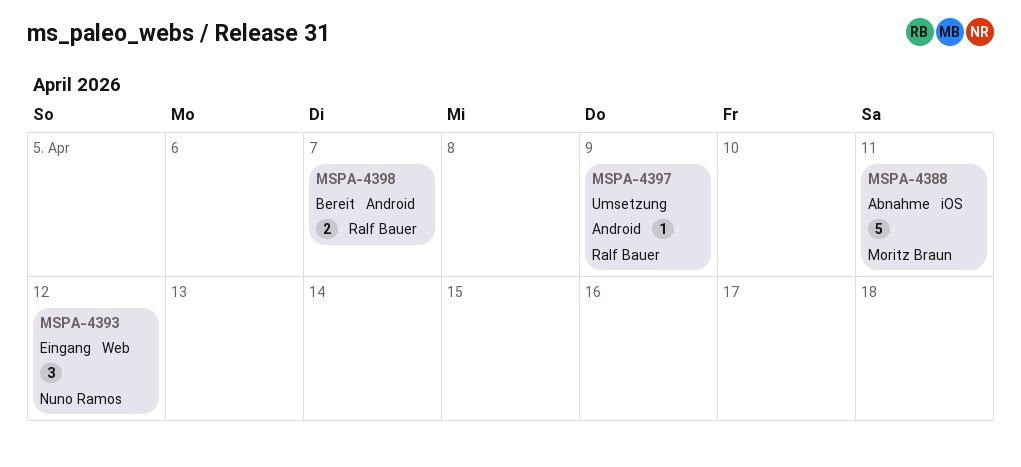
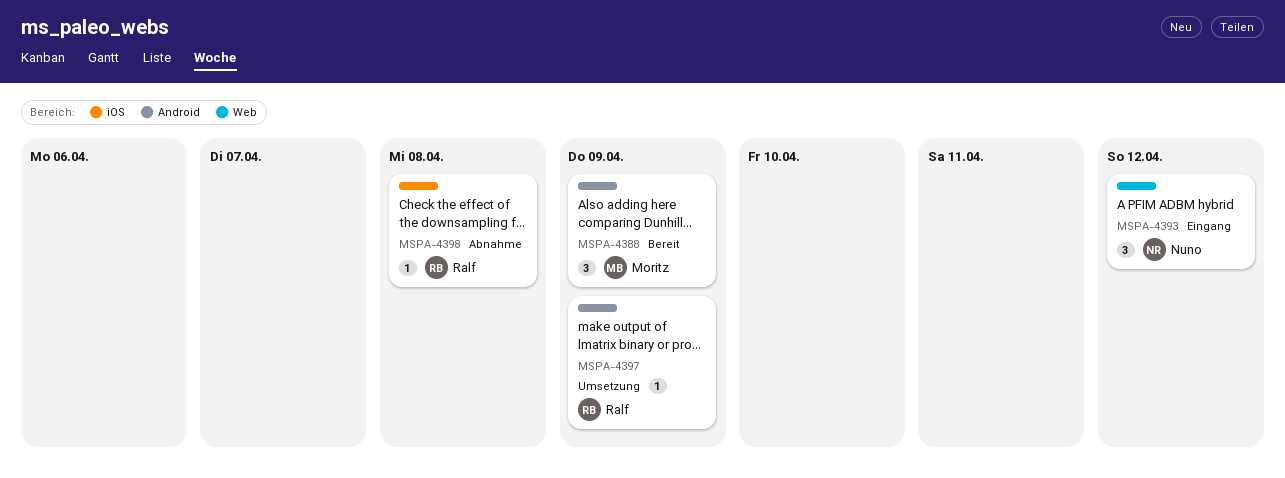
MSPA-4388, status: Abnahme -> Bereit
MSPA-4388, label: iOS -> Android
MSPA-4388, estimate: 5 -> 3
MSPA-4388, due: Apr 11 -> Apr 9
MSPA-4398, status: Bereit -> Abnahme
MSPA-4398, label: Android -> iOS
MSPA-4398, estimate: 2 -> 1
MSPA-4398, due: Apr 7 -> Apr 8

